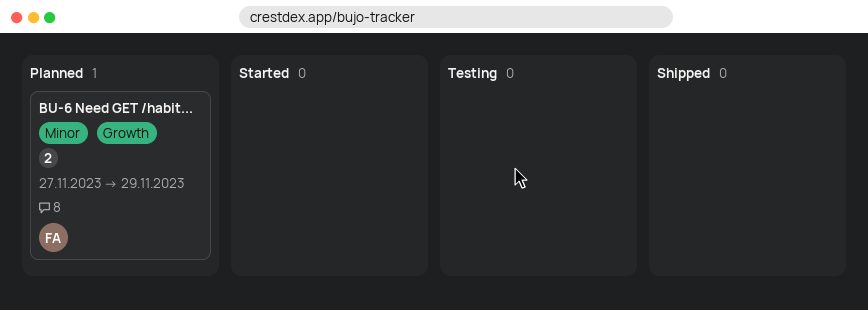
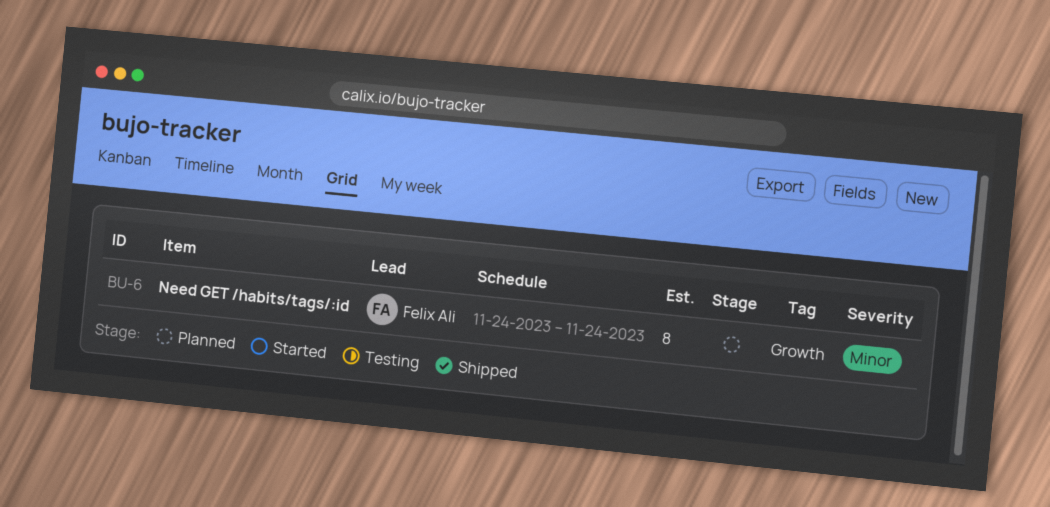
BU-6, estimate: 2 -> 8
BU-6, start: Nov 27 -> Nov 24
BU-6, due: Nov 29 -> Nov 24

